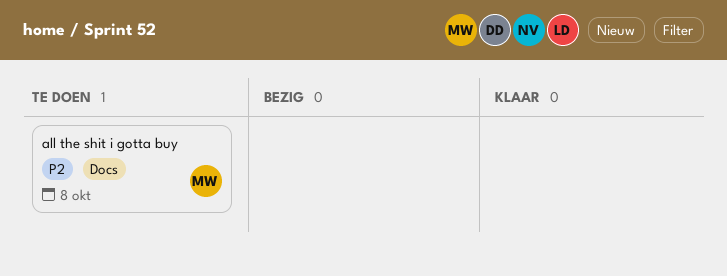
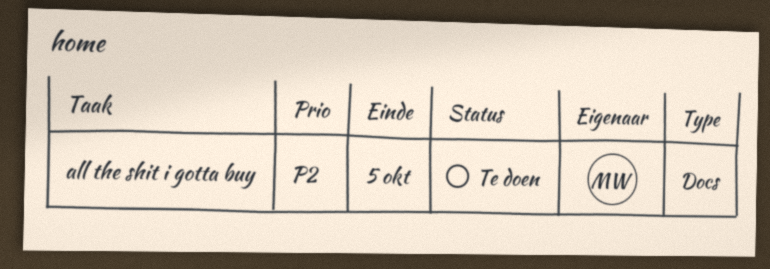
all the shit i gotta buy, due: Oct 8 -> Oct 5

